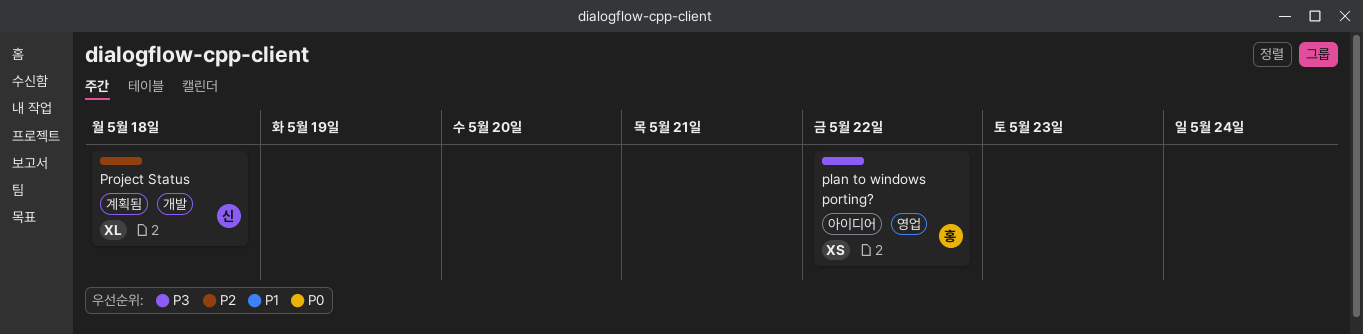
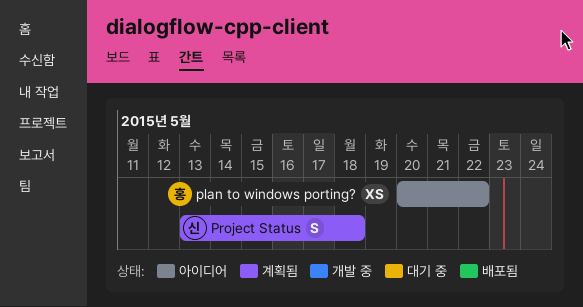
Project Status, estimate: XL -> S

